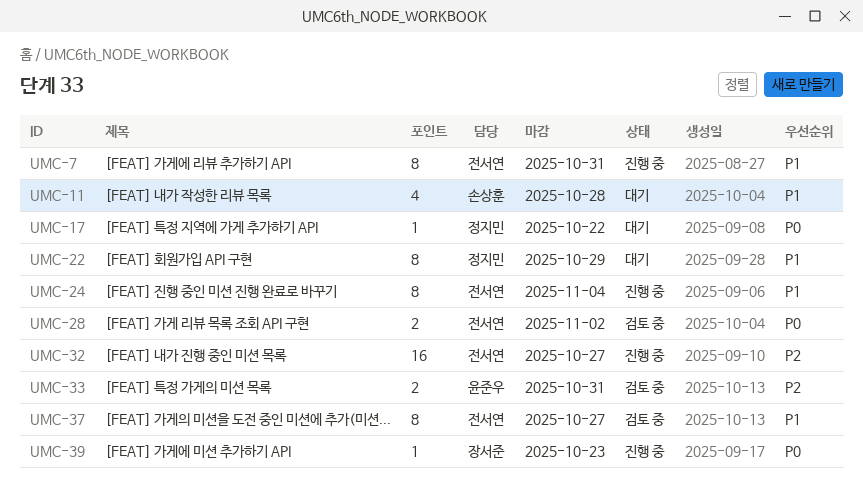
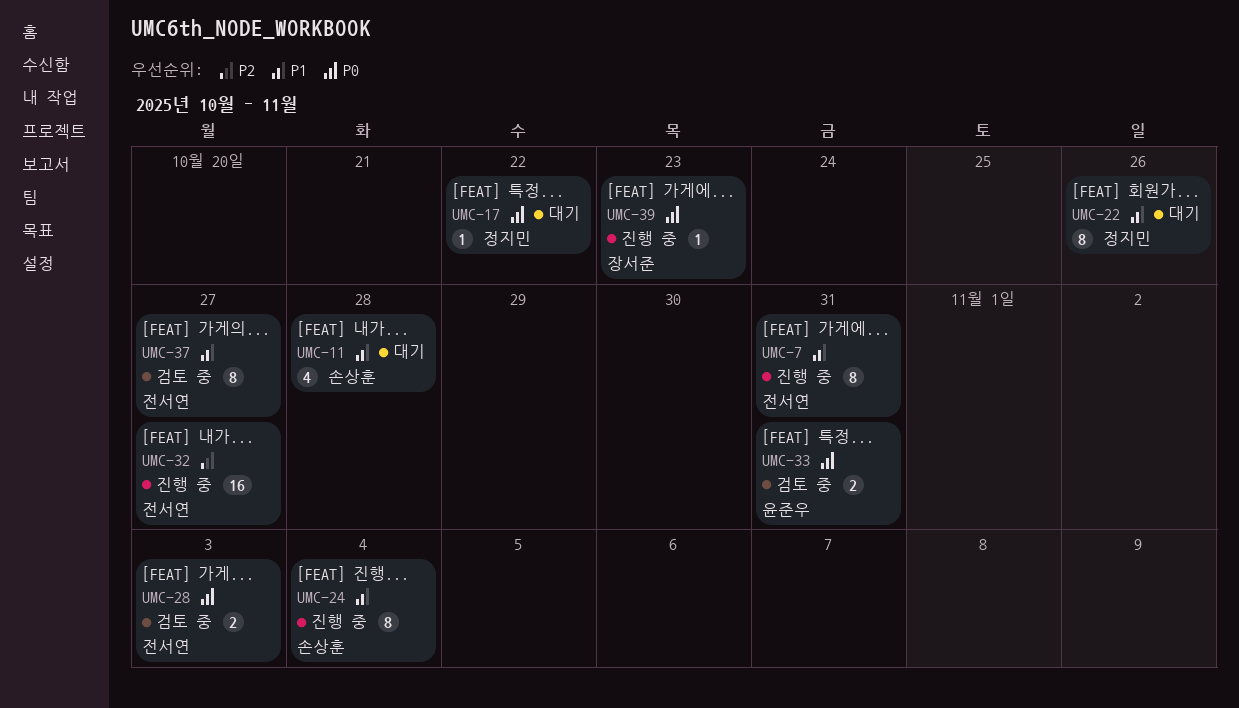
UMC-22, due: Oct 29 -> Oct 26
UMC-24, owner: 전서연 -> 손상훈
UMC-28, due: Nov 2 -> Nov 3
UMC-33, priority: P2 -> P0

